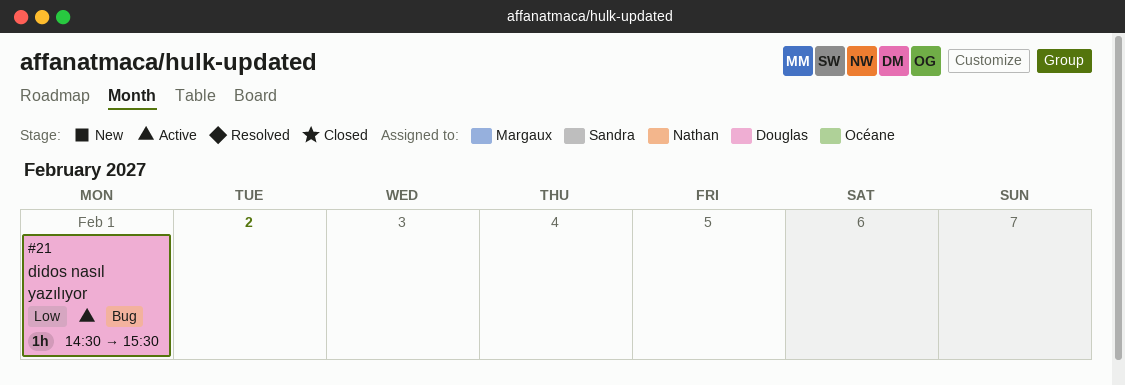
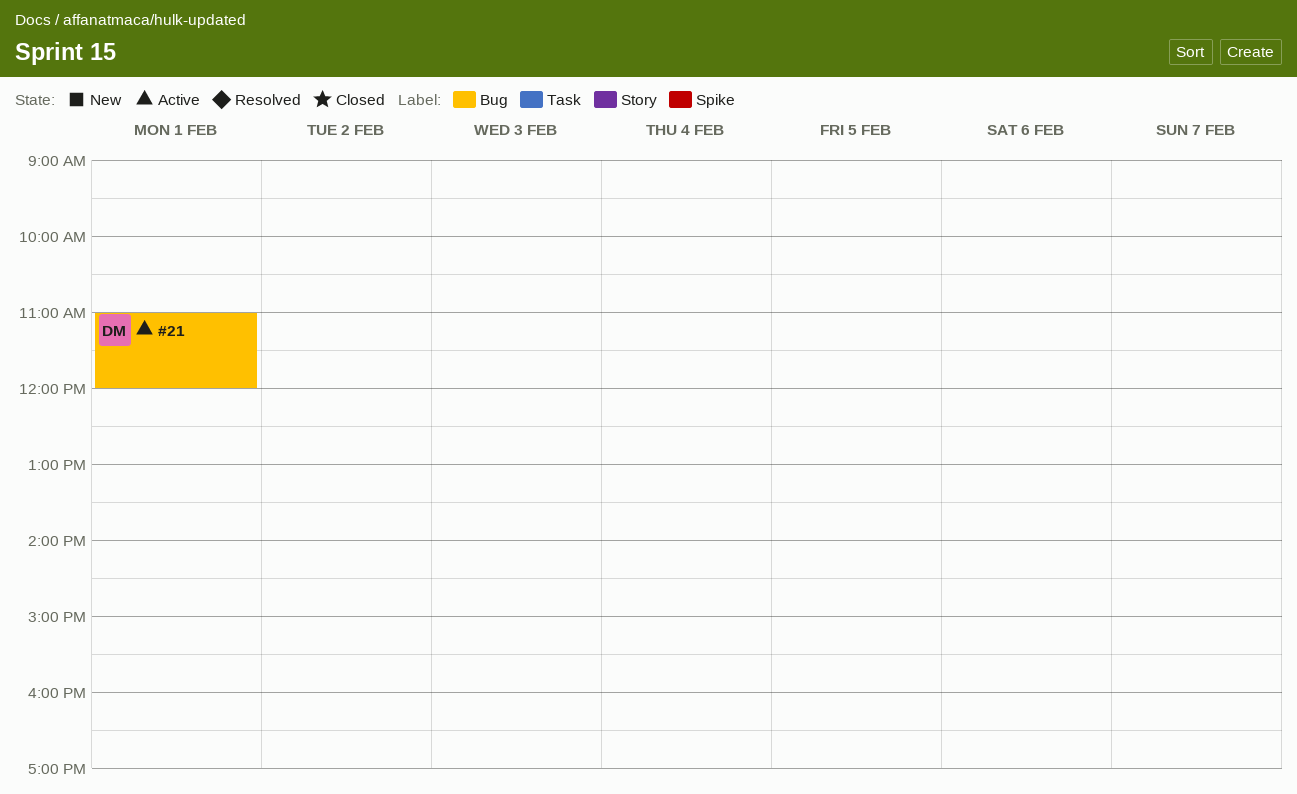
#21, begins: 14:30 -> 11:00
#21, ends: 15:30 -> 12:00

